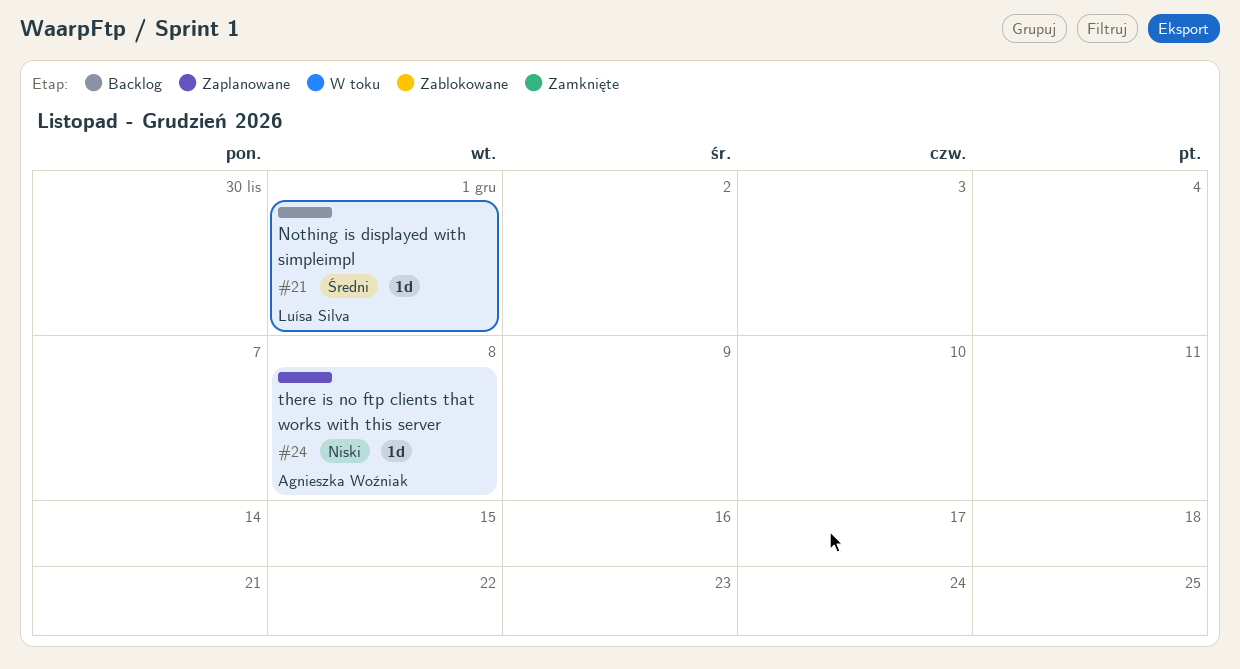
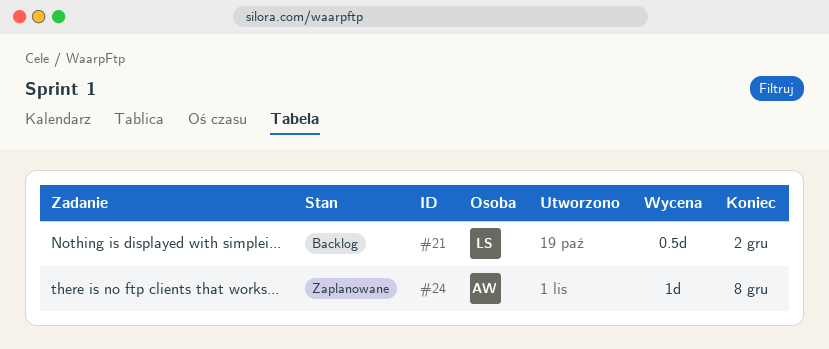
#21, estimate: 1d -> 0.5d
#21, due: Dec 1 -> Dec 2

